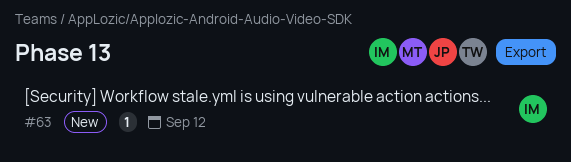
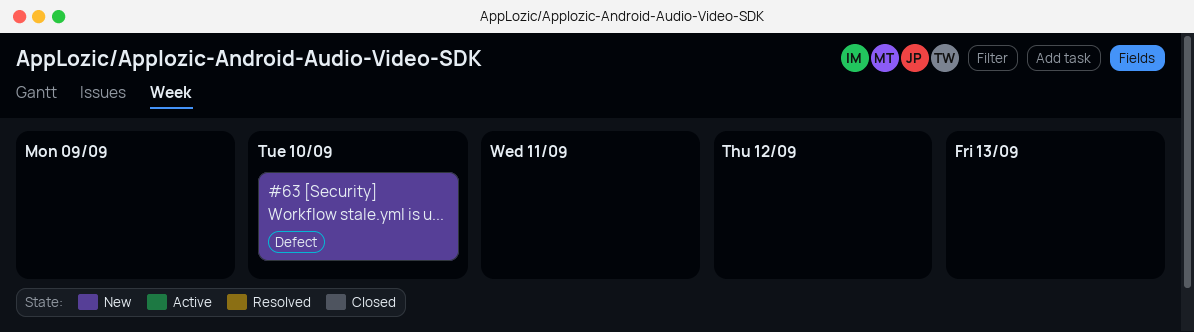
#63, due: Sep 12 -> Sep 10

